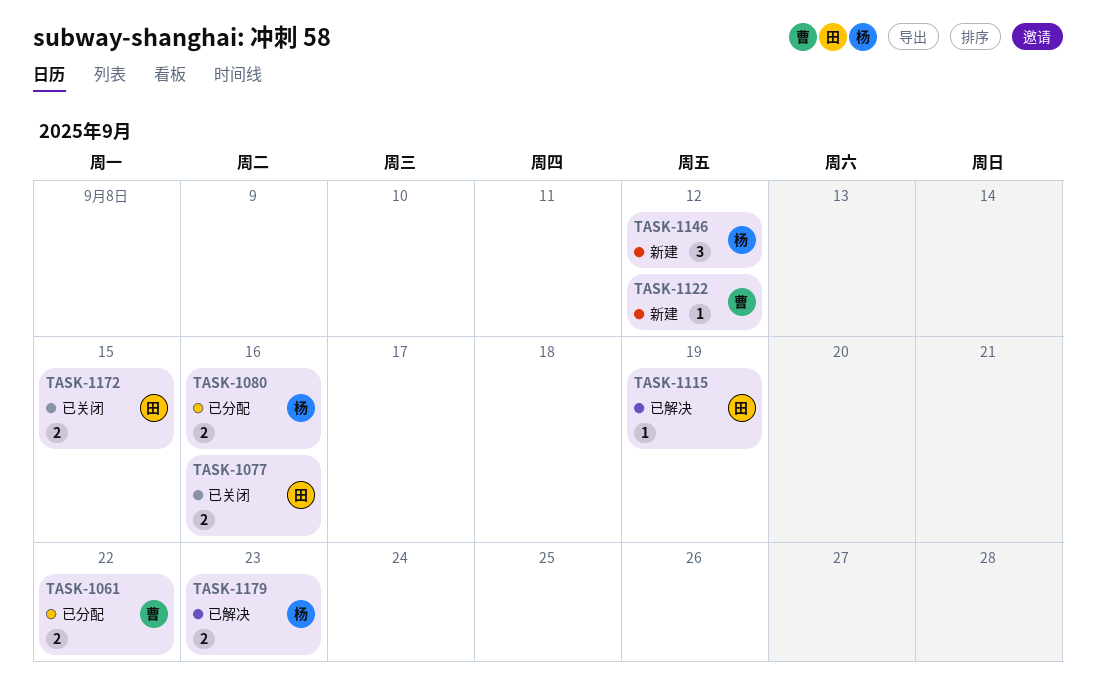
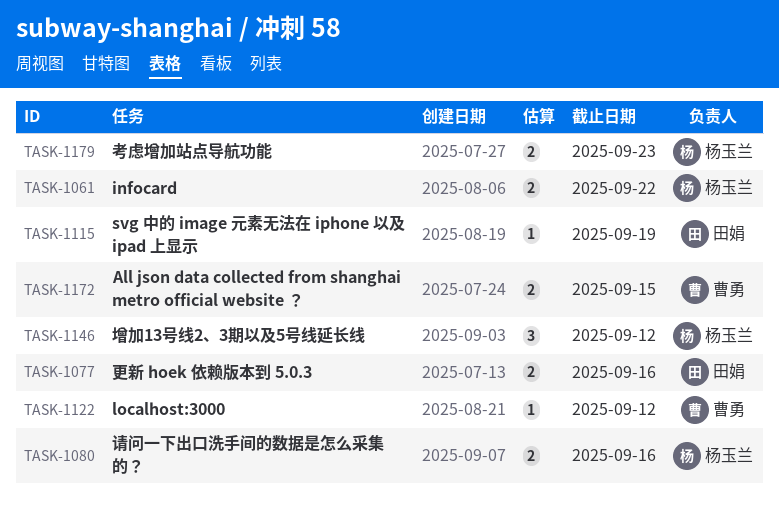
TASK-1061, owner: 曹勇 -> 杨玉兰
TASK-1172, owner: 田娟 -> 曹勇

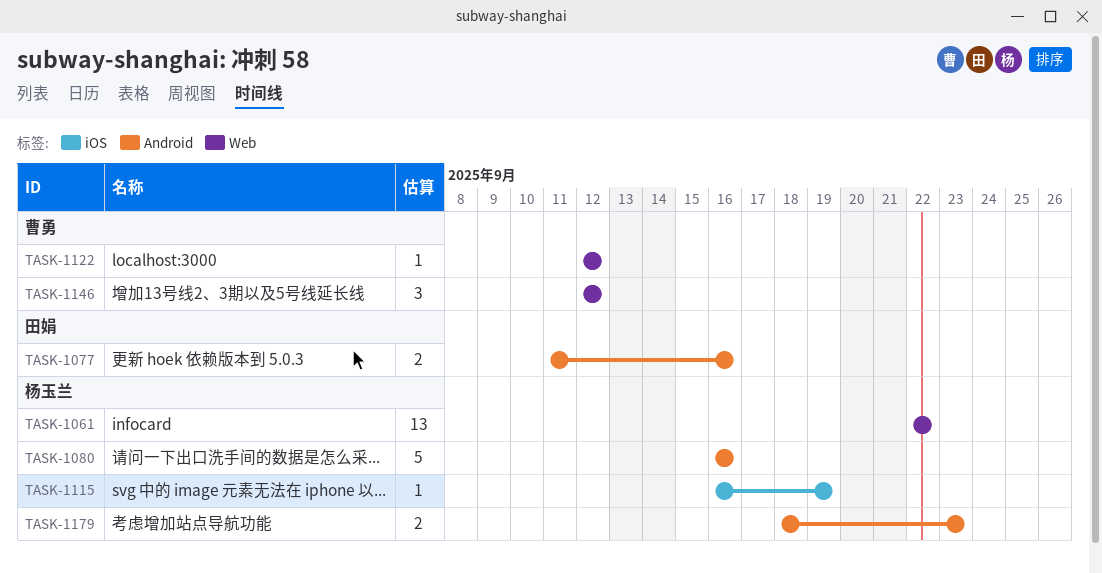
TASK-1061, estimate: 2 -> 13
TASK-1080, estimate: 2 -> 5
TASK-1115, owner: 田娟 -> 杨玉兰
TASK-1146, owner: 杨玉兰 -> 曹勇
TASK-1172: present -> none

